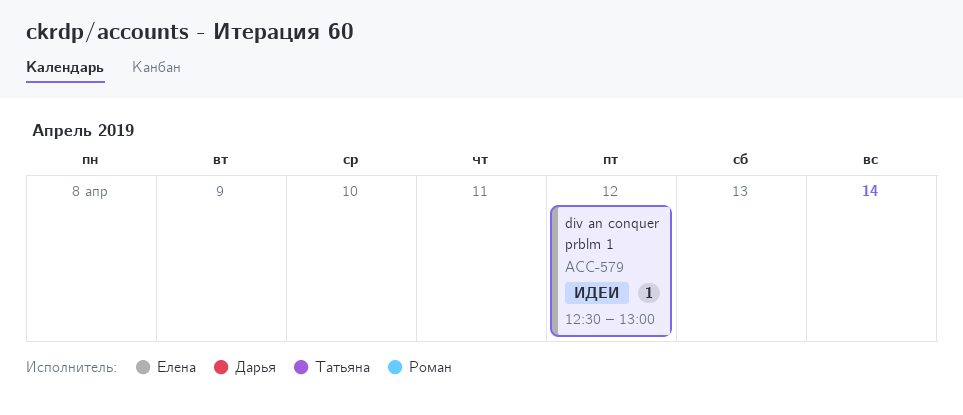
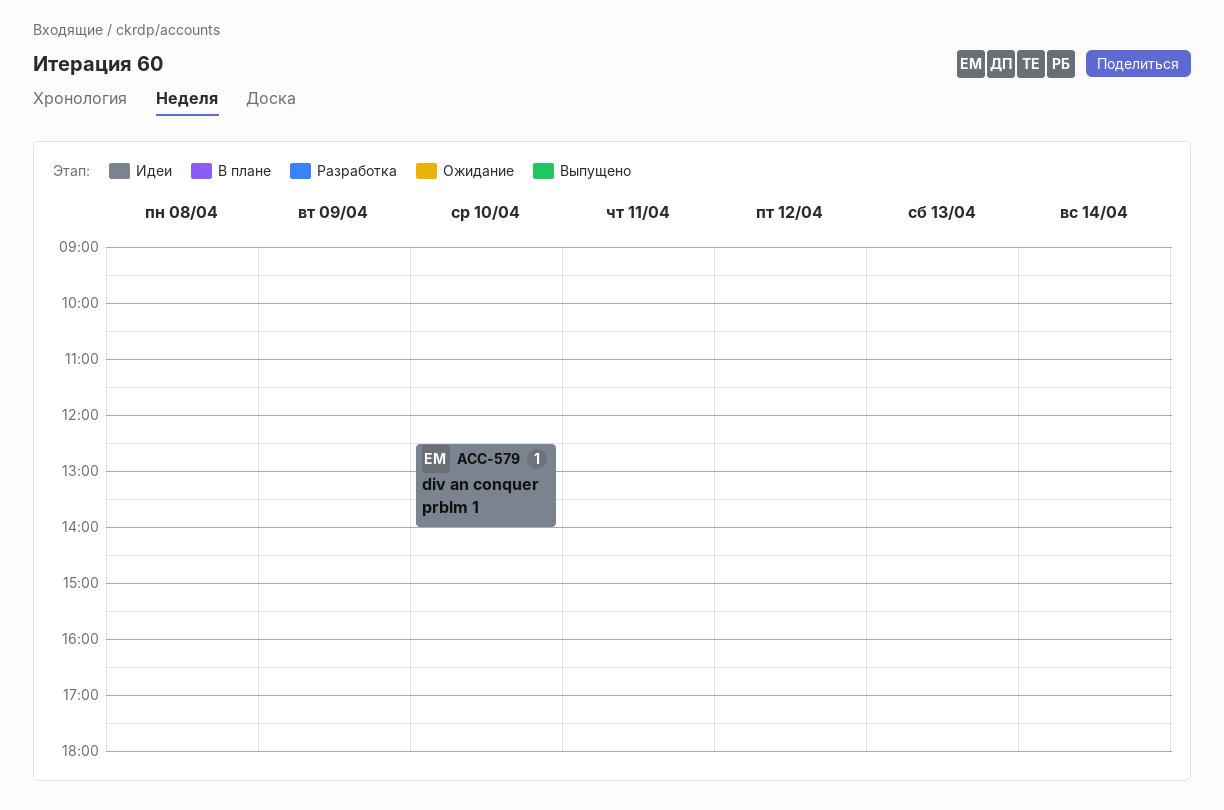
ACC-579, day: Apr 12 -> Apr 10
ACC-579, ends: 13:00 -> 14:00

